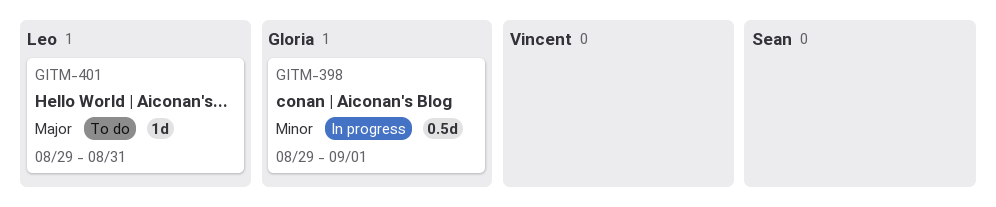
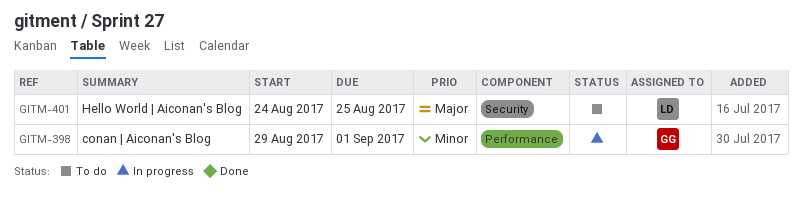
GITM-401, start: Aug 29 -> Aug 24
GITM-401, due: Aug 31 -> Aug 25

